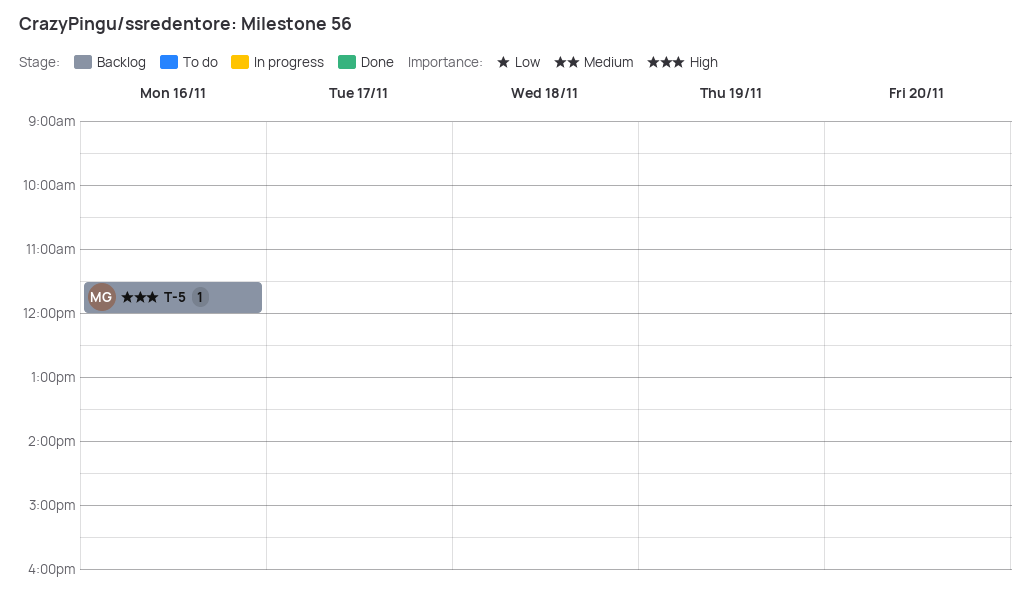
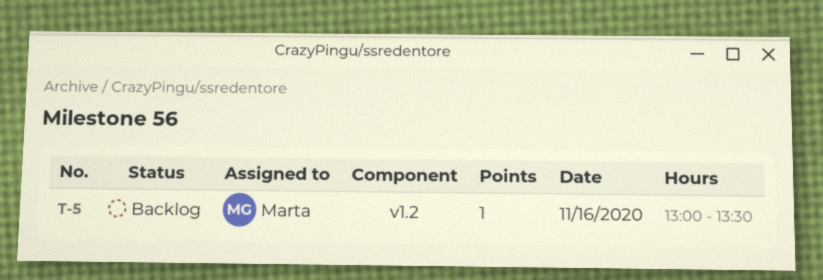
T-5, begins: 11:30 -> 13:00
T-5, ends: 12:00 -> 13:30

